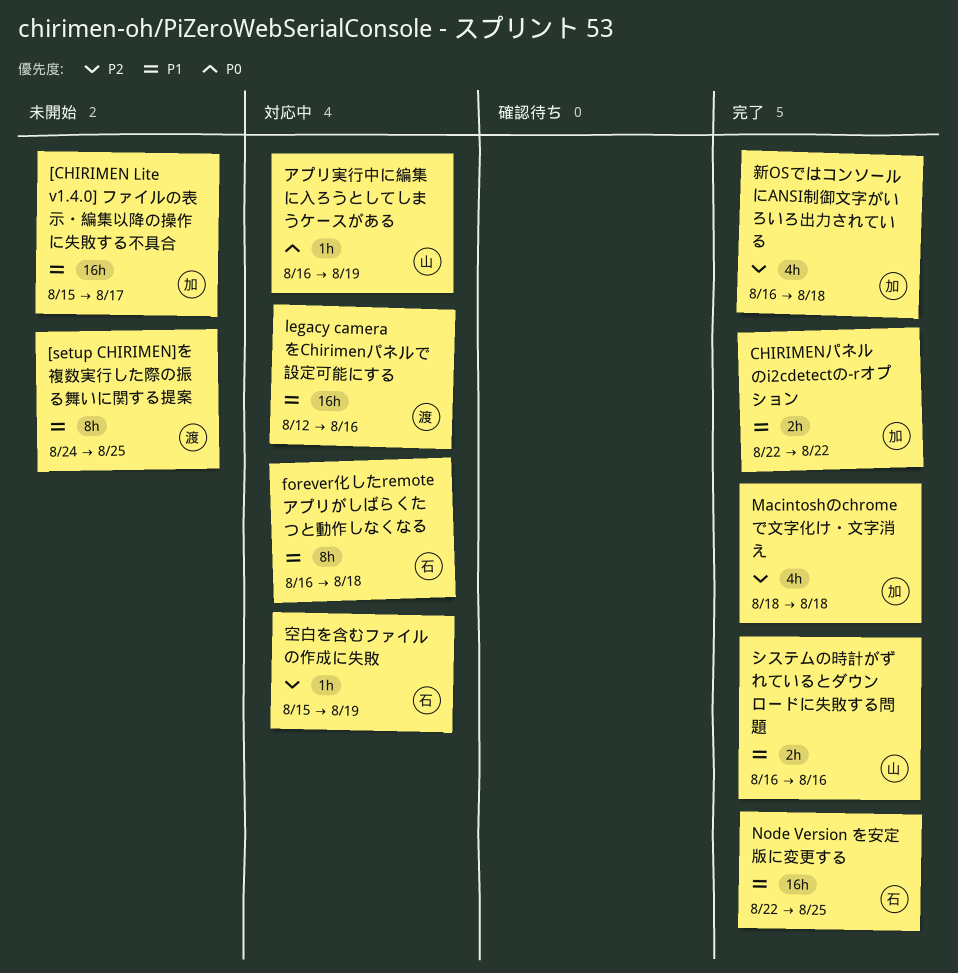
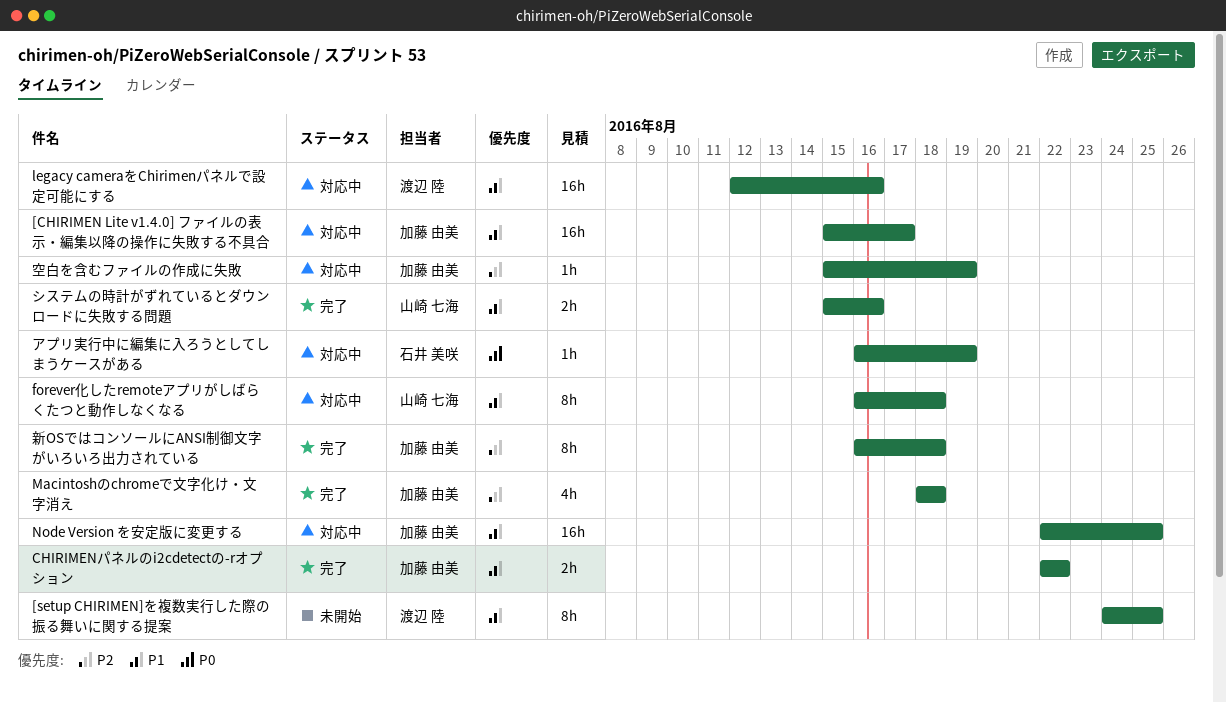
[CHIRIMEN Lite v1.4.0] ファイルの表示・編集以降の操作に失敗する不具合, status: 未開始 -> 対応中
forever化したremoteアプリがしばらくたつと動作しなくなる, owner: 石井 美咲 -> 山崎 七海
Node Version を安定版に変更する, status: 完了 -> 対応中
Node Version を安定版に変更する, owner: 石井 美咲 -> 加藤 由美
アプリ実行中に編集に入ろうとしてしまうケースがある, owner: 山崎 七海 -> 石井 美咲
システムの時計がずれているとダウンロードに失敗する問題, start: Aug 16 -> Aug 15
新OSではコンソールにANSI制御文字がいろいろ出力されている, estimate: 4h -> 8h
空白を含むファイルの作成に失敗, owner: 石井 美咲 -> 加藤 由美

